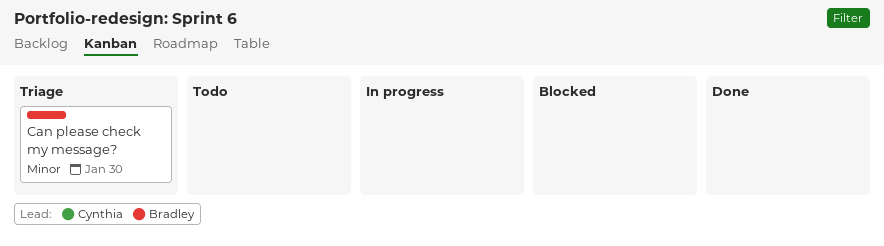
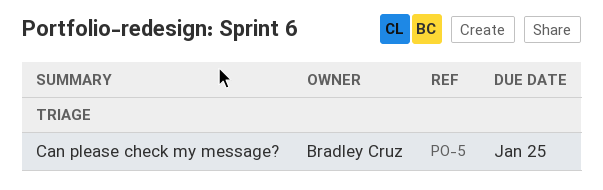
Can please check my message?, due: Jan 30 -> Jan 25

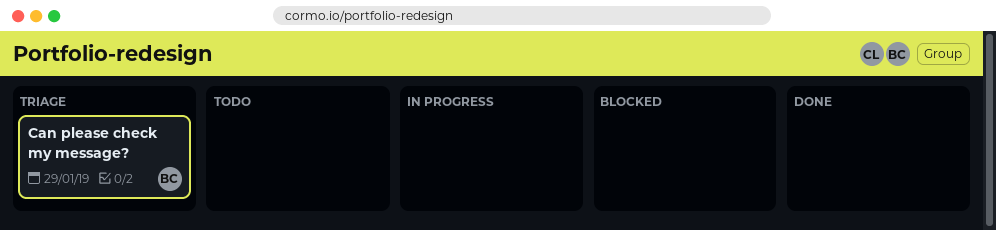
Can please check my message?, due: Jan 25 -> Jan 29

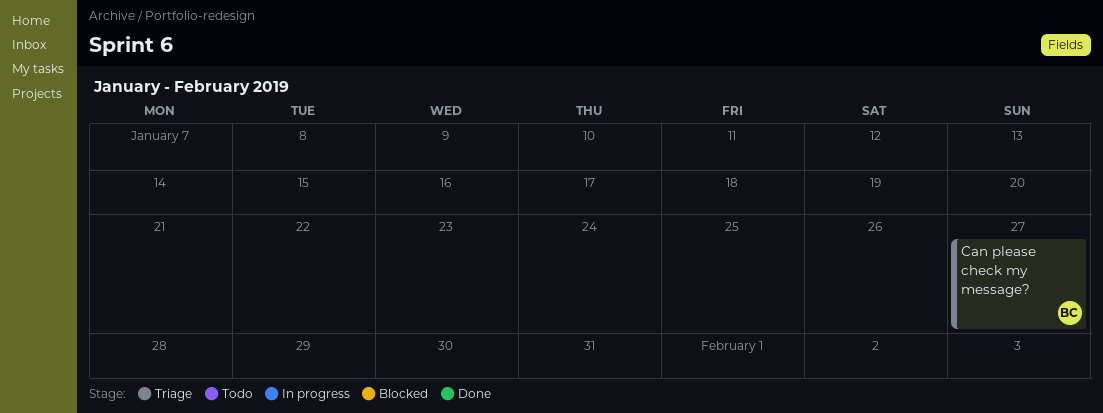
Can please check my message?, due: Jan 29 -> Jan 27

